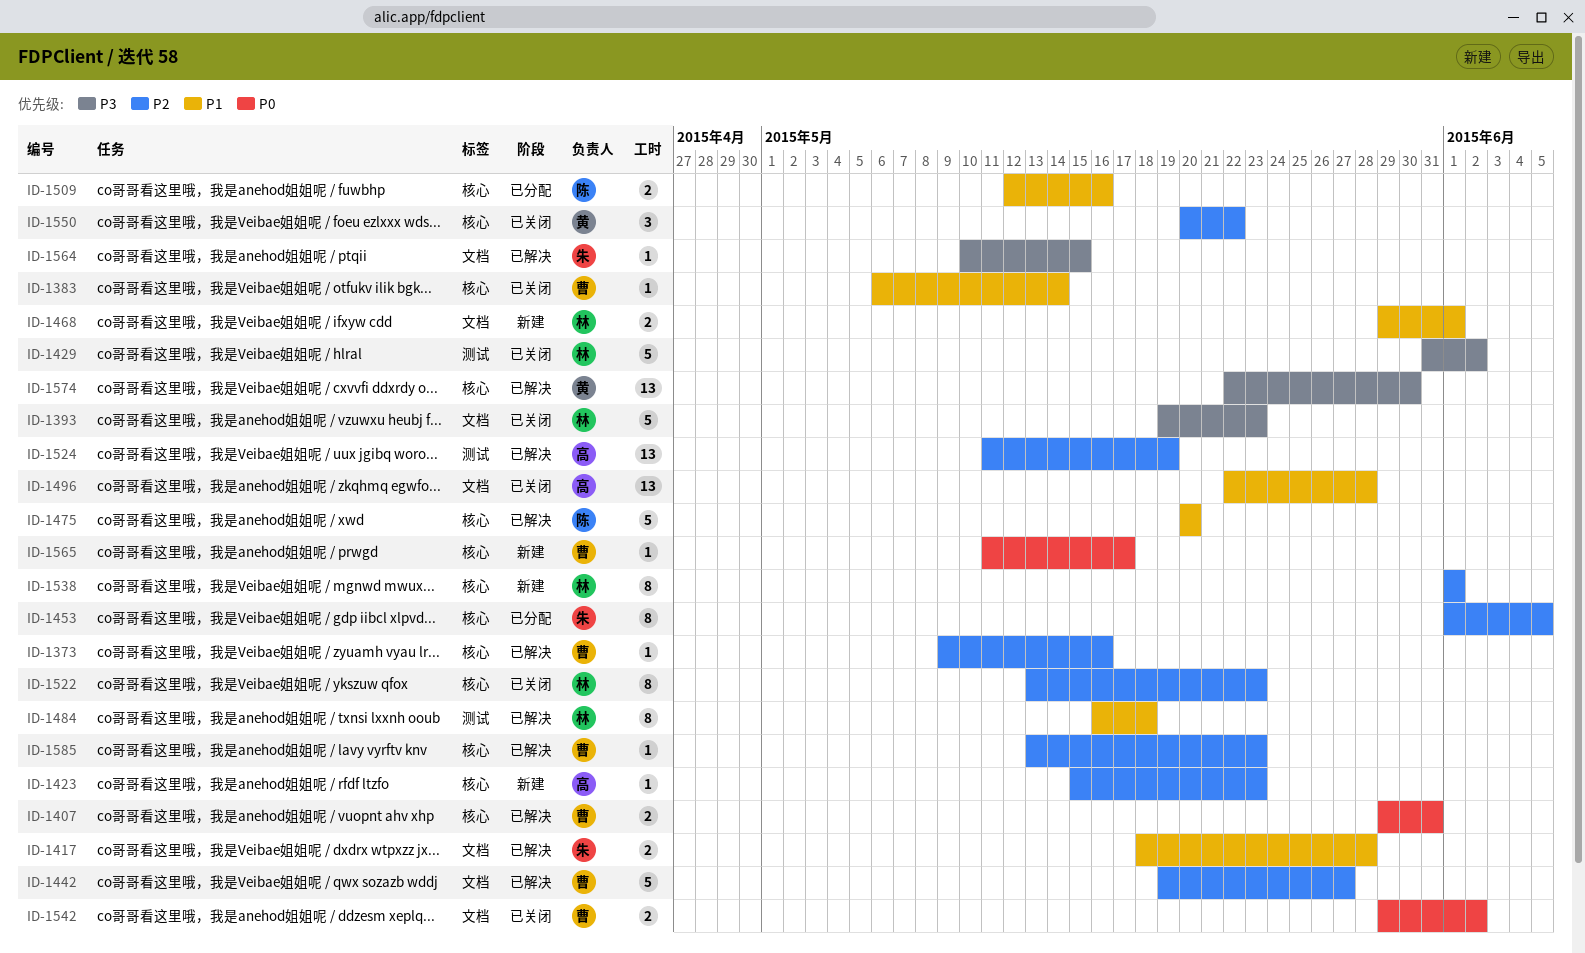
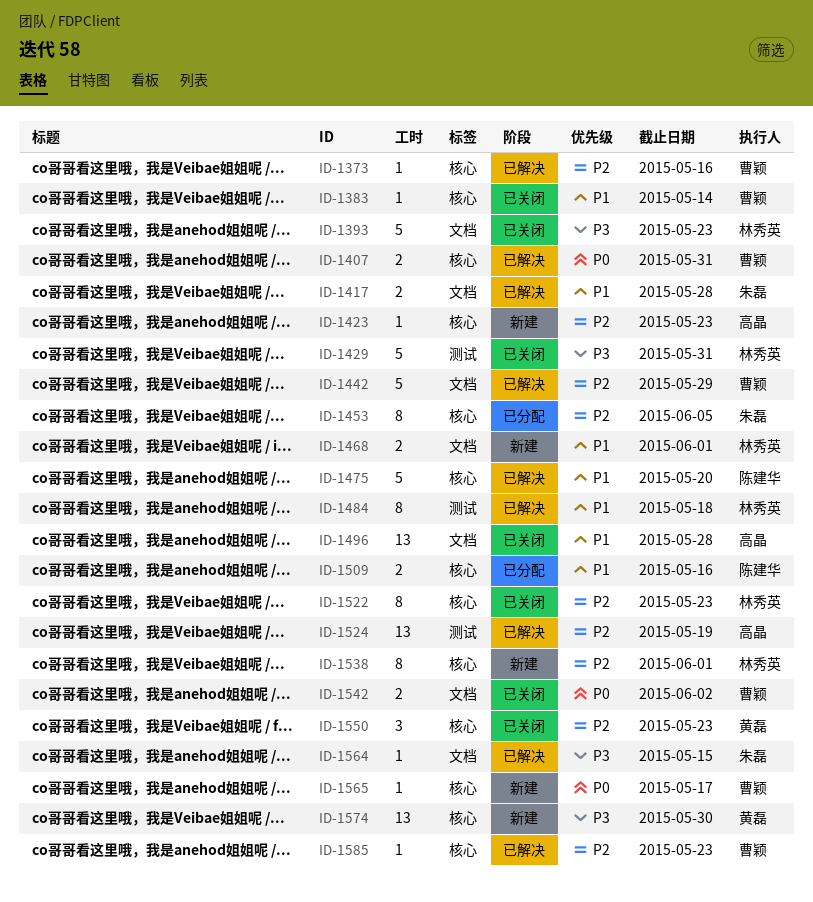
ID-1429, due: Jun 2 -> May 31
ID-1442, due: May 27 -> May 29
ID-1550, due: May 22 -> May 23
ID-1574, status: 已解决 -> 新建

